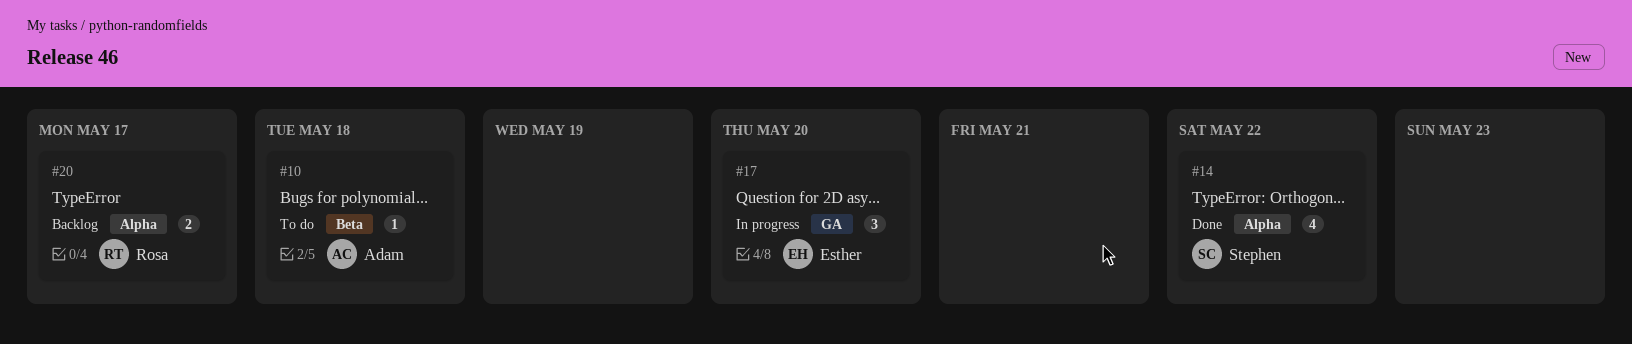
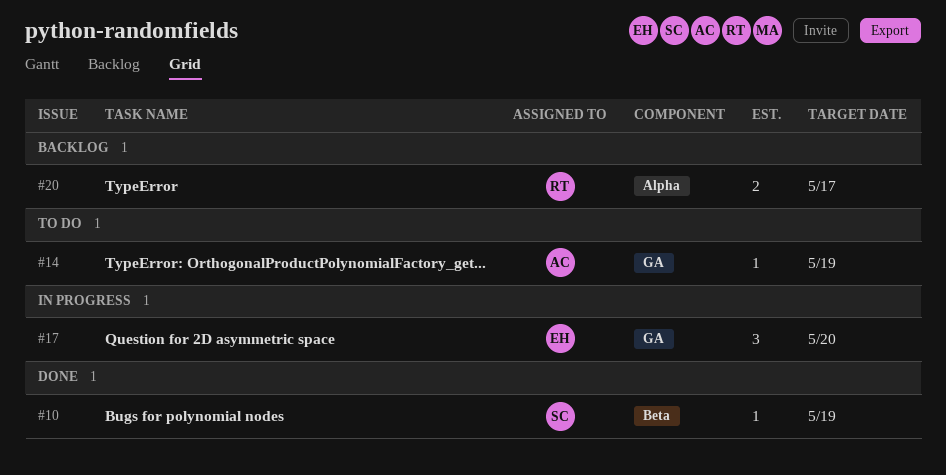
#10, status: To do -> Done
#10, owner: Adam -> Stephen
#10, due: May 18 -> May 19
#14, status: Done -> To do
#14, owner: Stephen -> Adam
#14, label: Alpha -> GA
#14, estimate: 4 -> 1
#14, due: May 22 -> May 19

